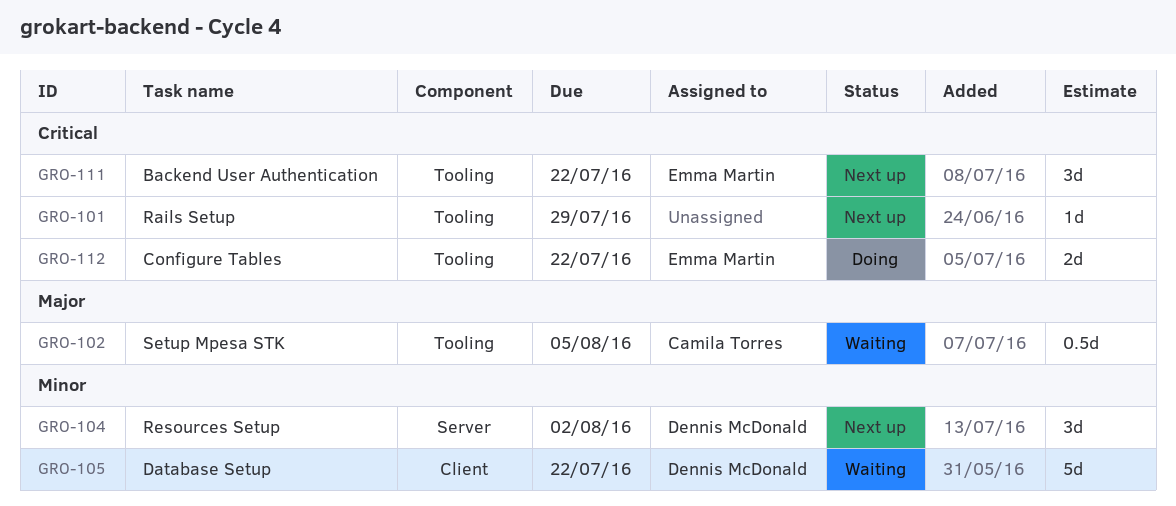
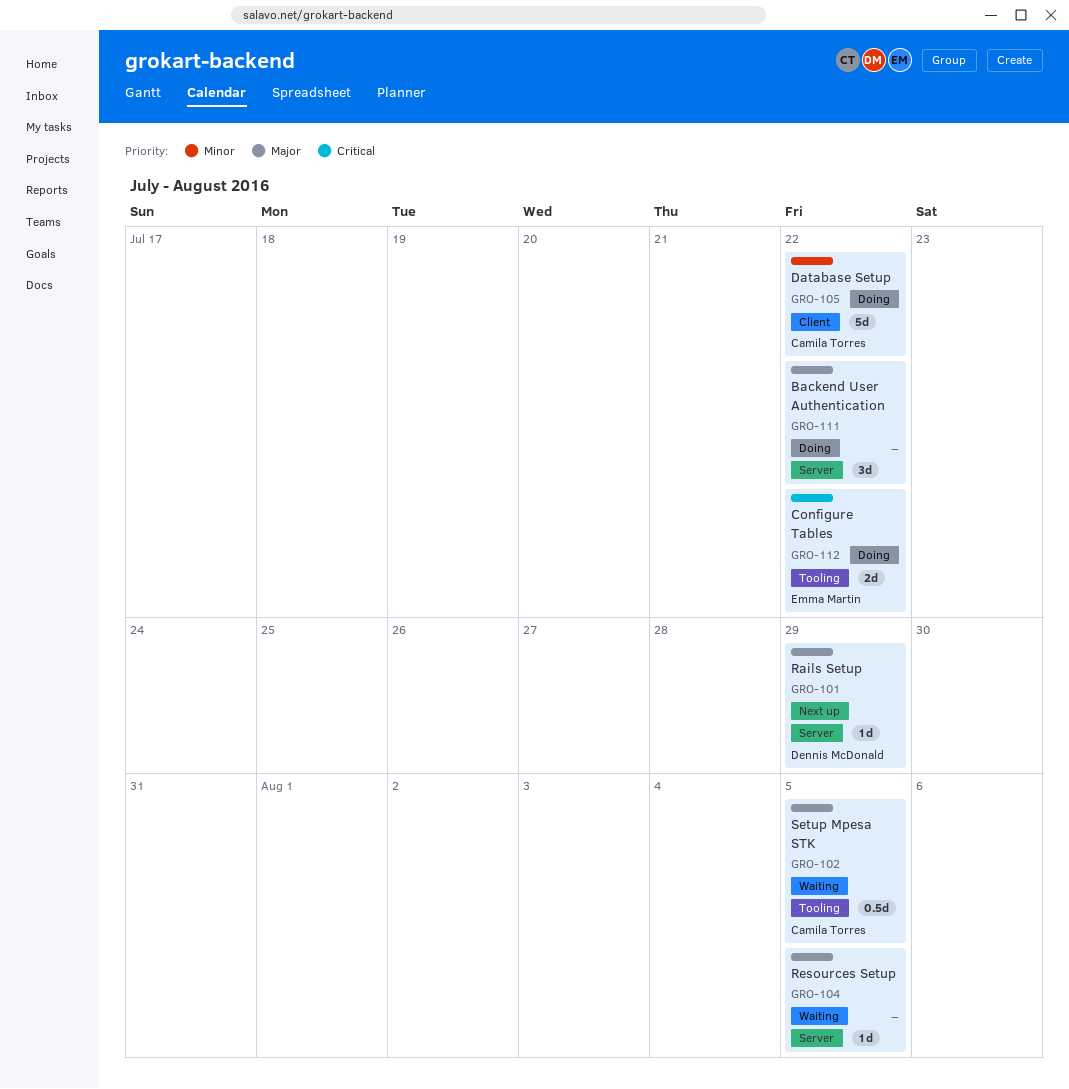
GRO-101, owner: none -> Dennis McDonald
GRO-101, priority: Critical -> Major
GRO-101, label: Tooling -> Server
GRO-104, status: Next up -> Waiting
GRO-104, owner: Dennis McDonald -> none
GRO-104, priority: Minor -> Major
GRO-104, estimate: 3d -> 1d
GRO-104, due: Aug 2 -> Aug 5
GRO-105, status: Waiting -> Doing
GRO-105, owner: Dennis McDonald -> Camila Torres
GRO-111, status: Next up -> Doing
GRO-111, owner: Emma Martin -> none
GRO-111, priority: Critical -> Major
GRO-111, label: Tooling -> Server

